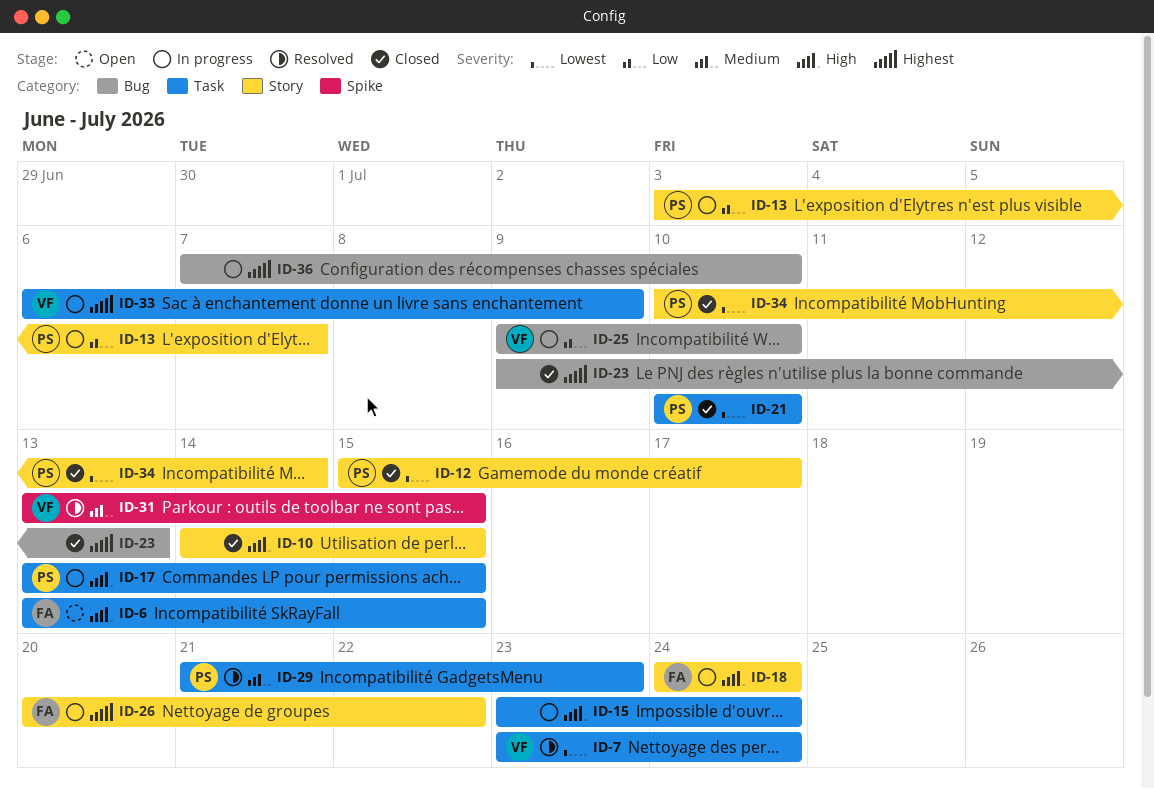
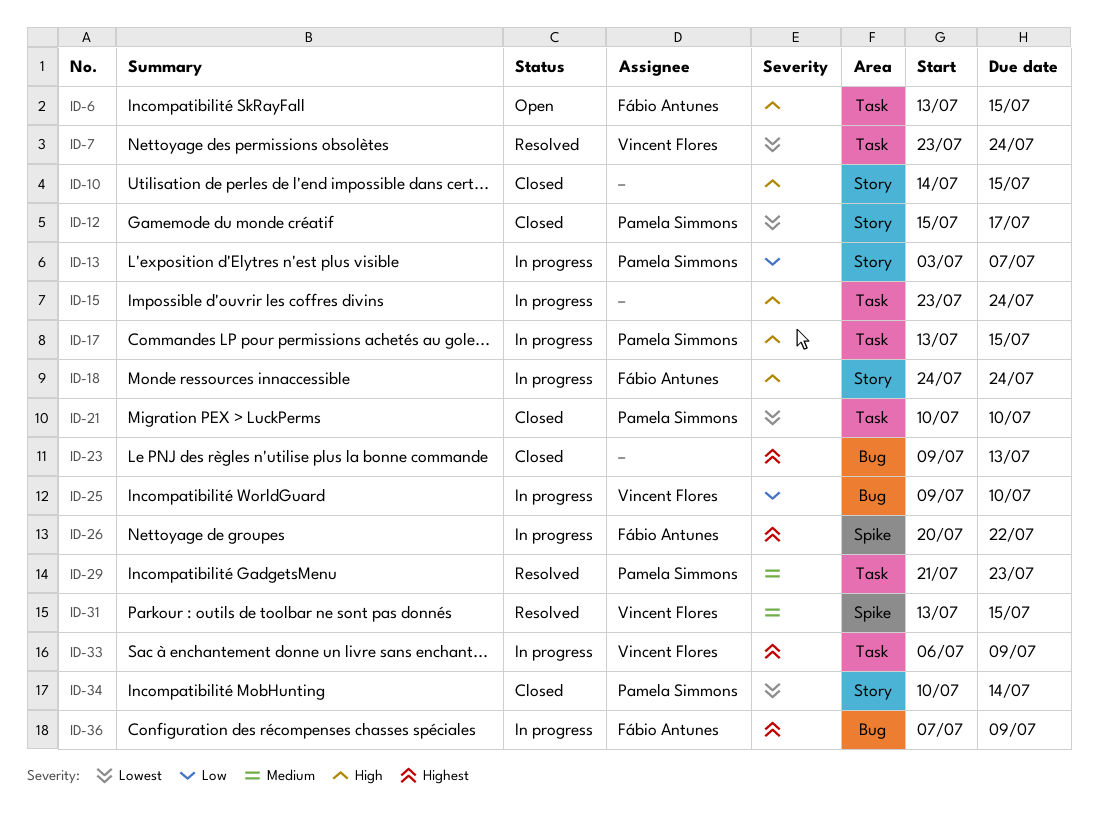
ID-26, label: Story -> Spike
ID-36, owner: none -> Fábio Antunes
ID-36, due: Jul 10 -> Jul 9

